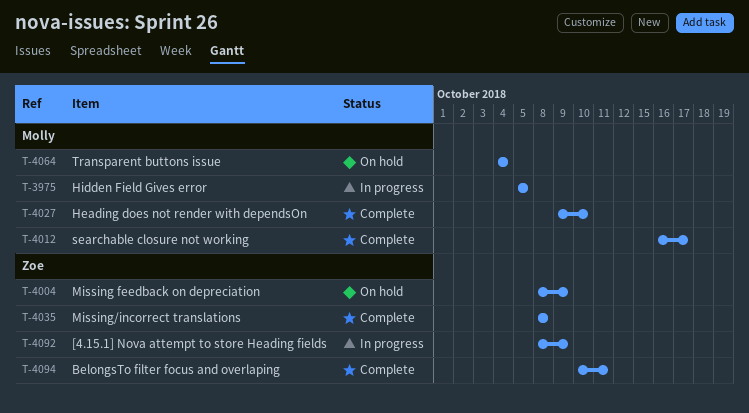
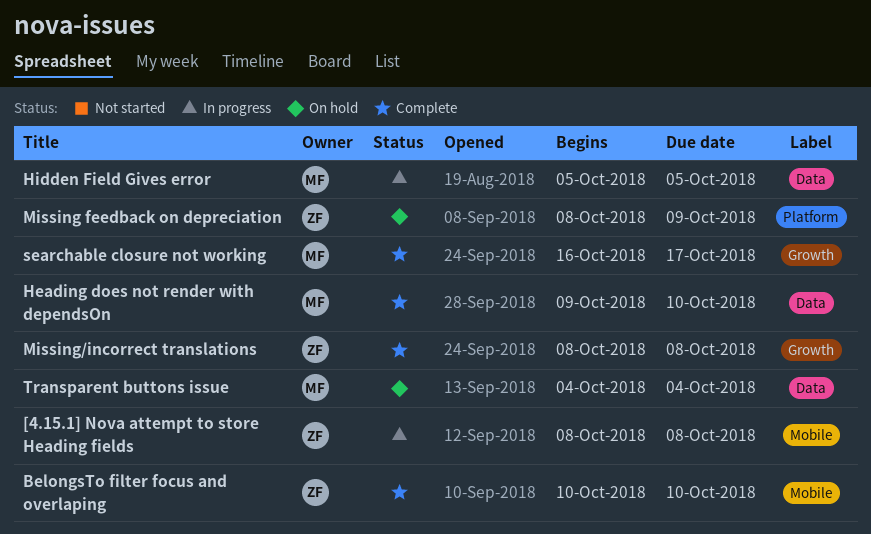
[4.15.1] Nova attempt to store Heading fields, due: Oct 9 -> Oct 8
BelongsTo filter focus and overlaping, due: Oct 11 -> Oct 10

